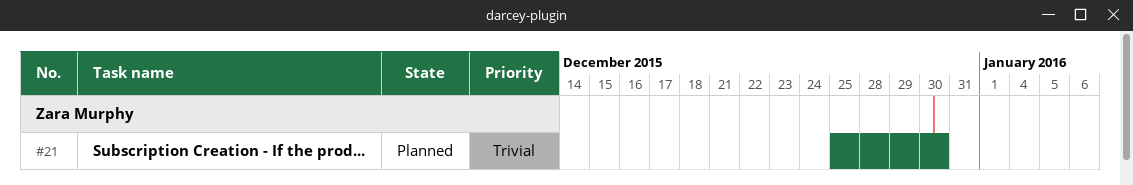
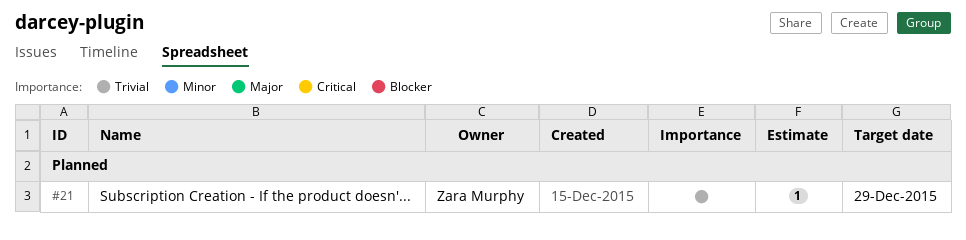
#21, due: Dec 30 -> Dec 29

